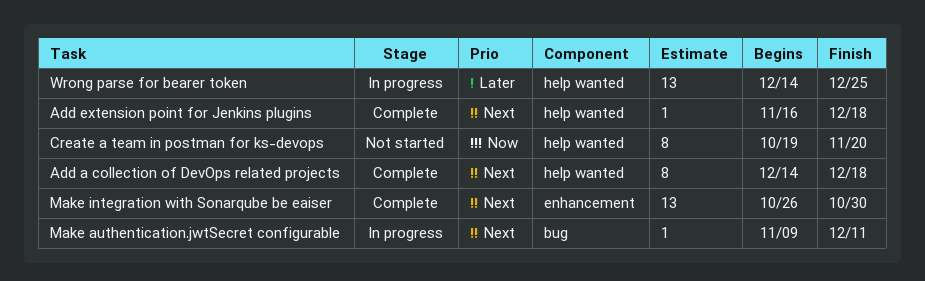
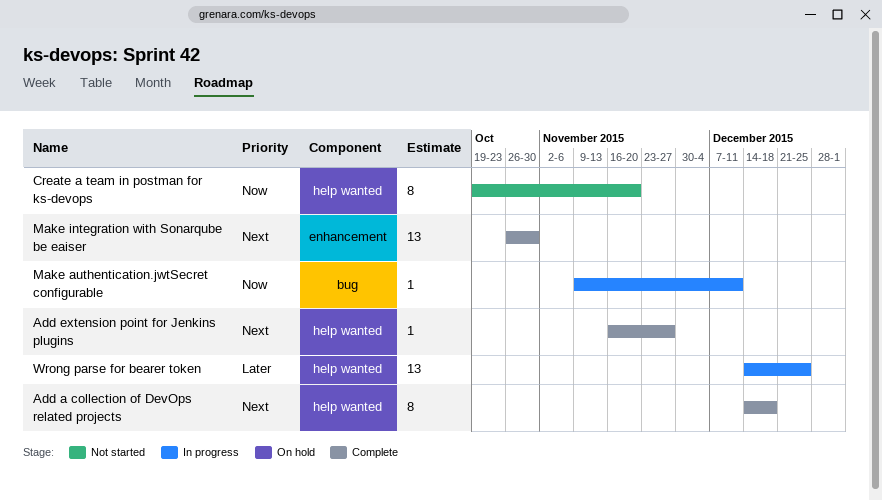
Add extension point for Jenkins plugins, due: Dec 18 -> Nov 27
Make authentication.jwtSecret configurable, priority: Next -> Now

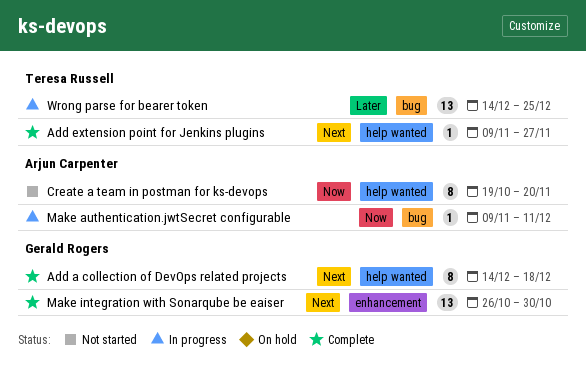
Add extension point for Jenkins plugins, start: Nov 16 -> Nov 9
Wrong parse for bearer token, label: help wanted -> bug

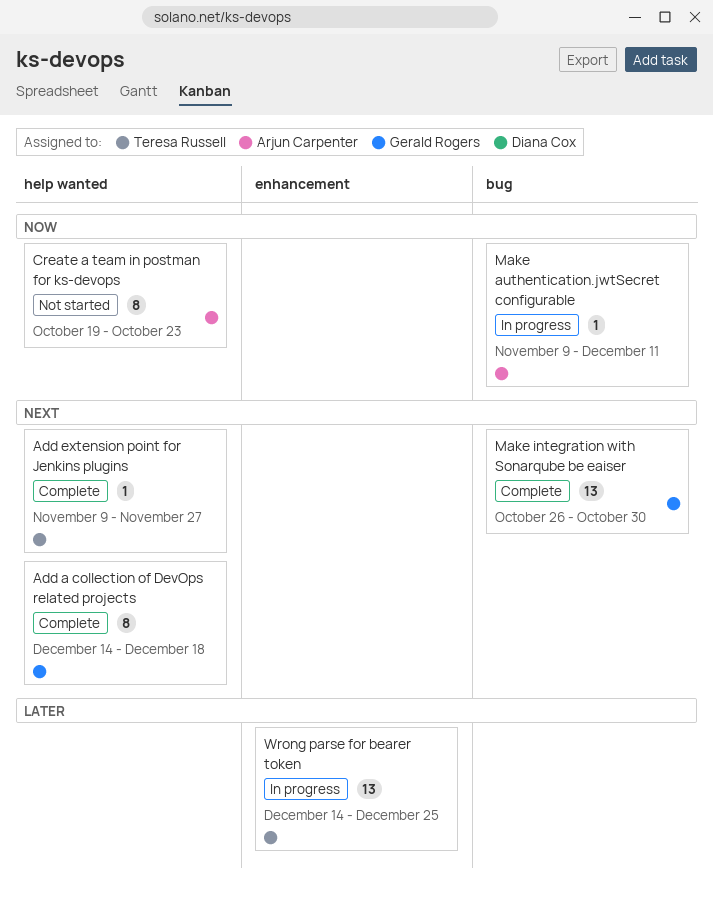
Create a team in postman for ks-devops, due: Nov 20 -> Oct 23
Make integration with Sonarqube be eaiser, label: enhancement -> bug
Wrong parse for bearer token, label: bug -> enhancement

